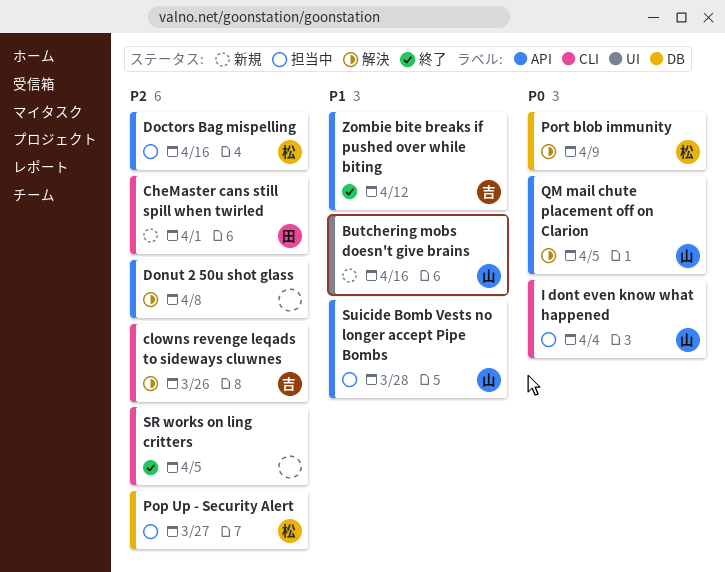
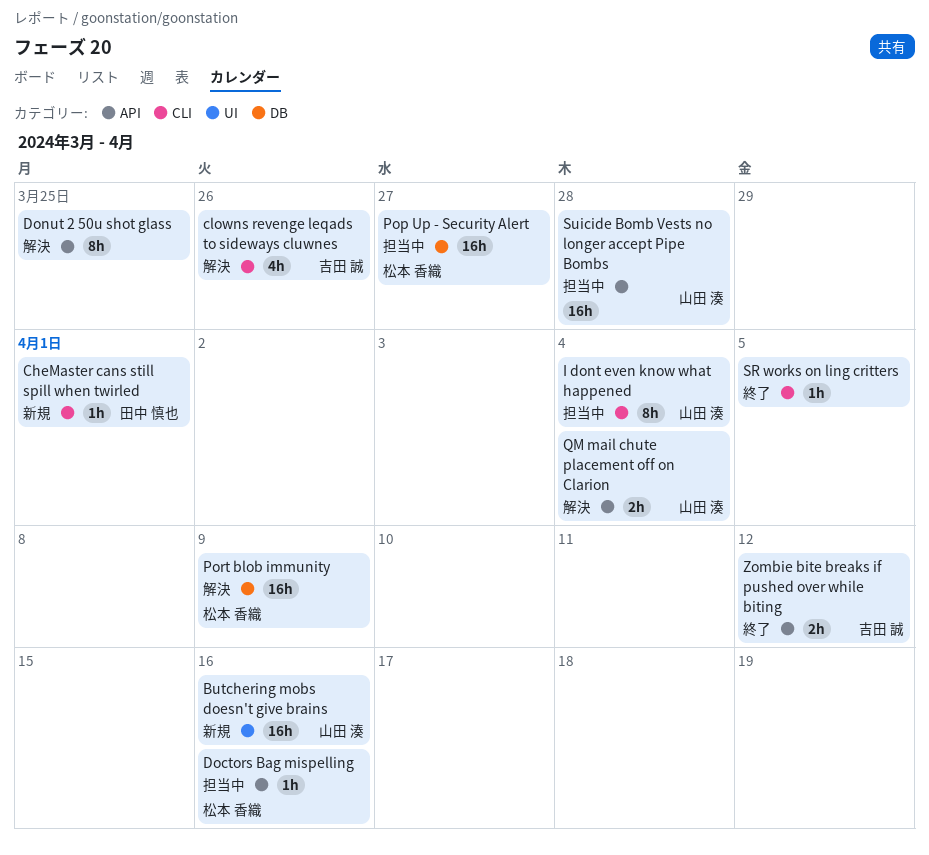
Donut 2 50u shot glass, due: Apr 8 -> Mar 25
QM mail chute placement off on Clarion, due: Apr 5 -> Apr 4

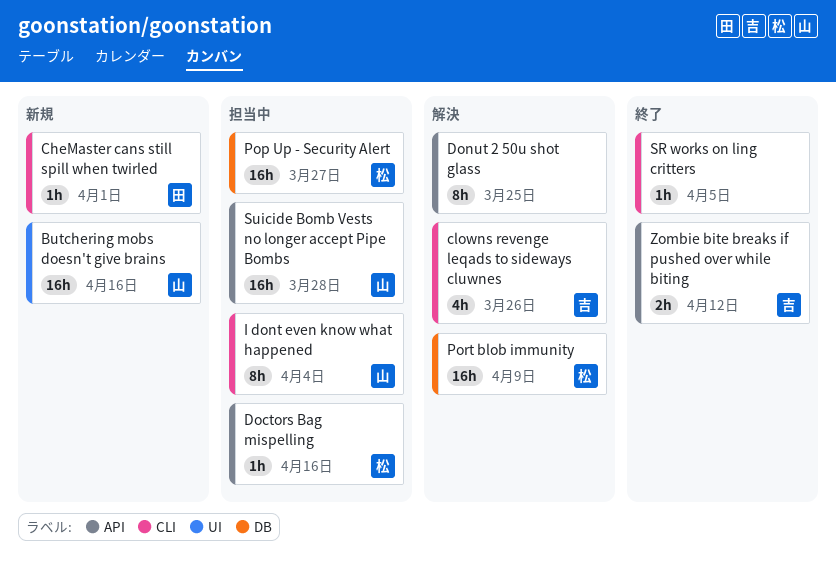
QM mail chute placement off on Clarion: present -> none

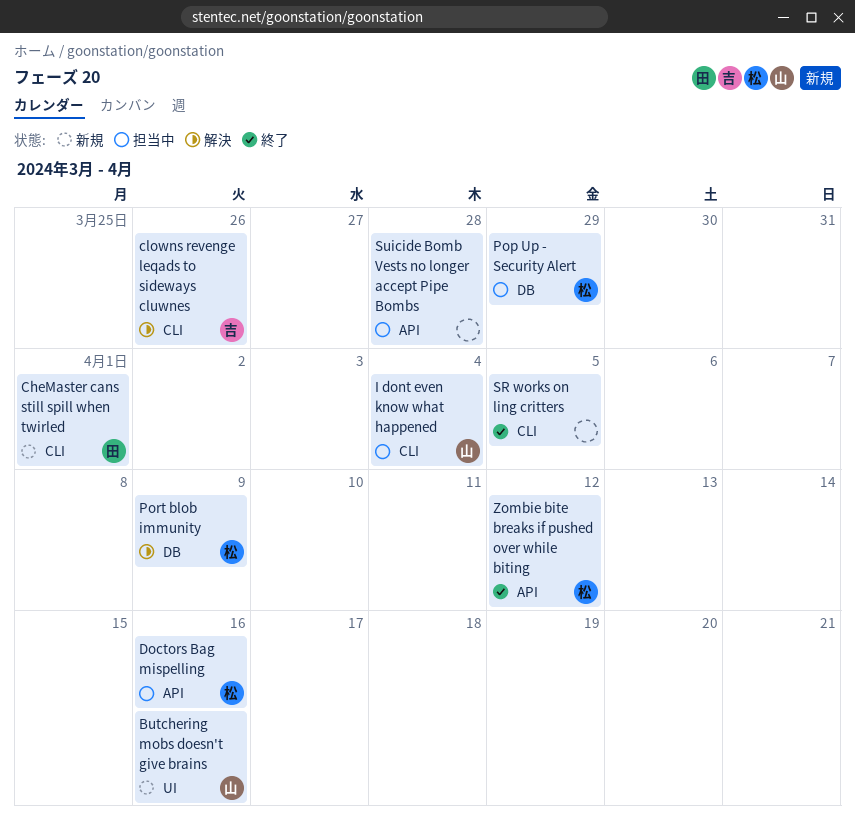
Donut 2 50u shot glass: present -> none
Pop Up - Security Alert, due: Mar 27 -> Mar 29
Suicide Bomb Vests no longer accept Pipe Bombs, owner: 山 -> none
Zombie bite breaks if pushed over while biting, owner: 吉 -> 松

